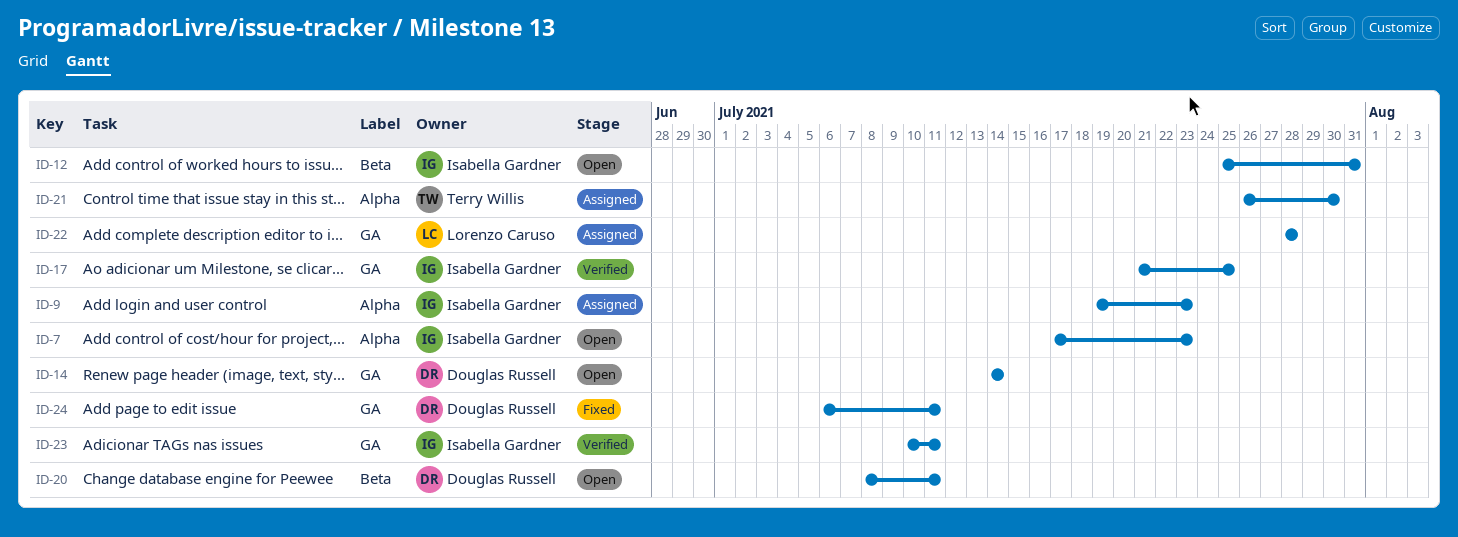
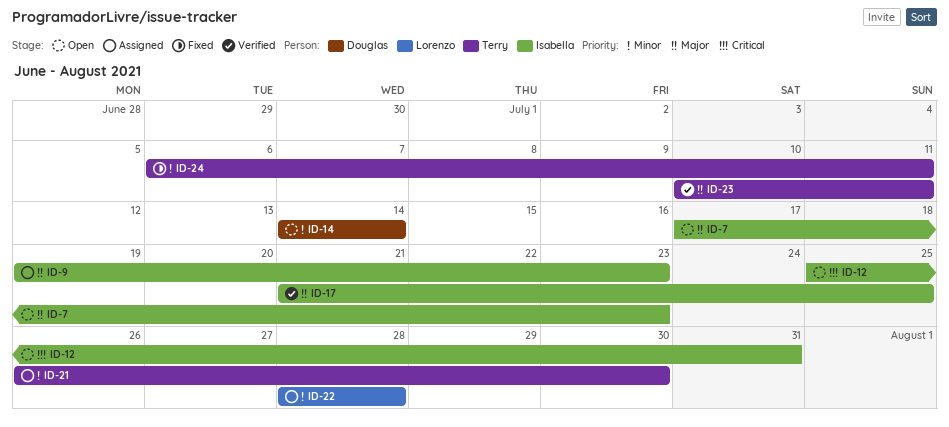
ID-20: present -> none
ID-23, owner: Isabella Gardner -> Terry Willis
ID-24, owner: Douglas Russell -> Terry Willis

